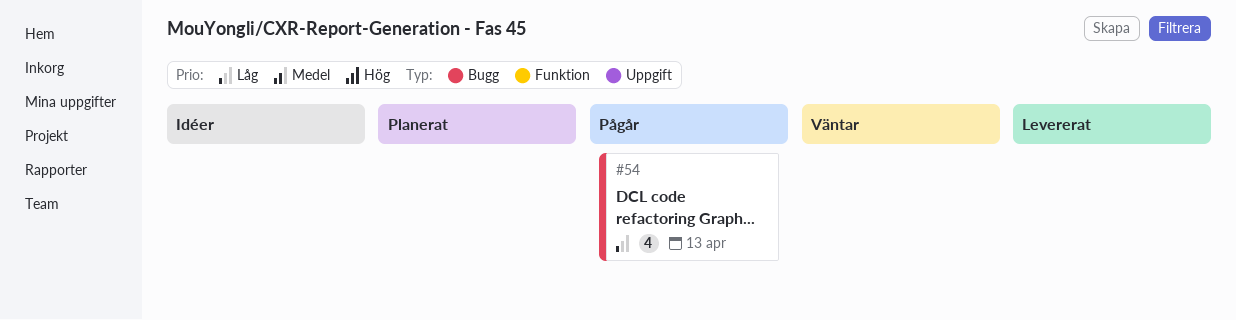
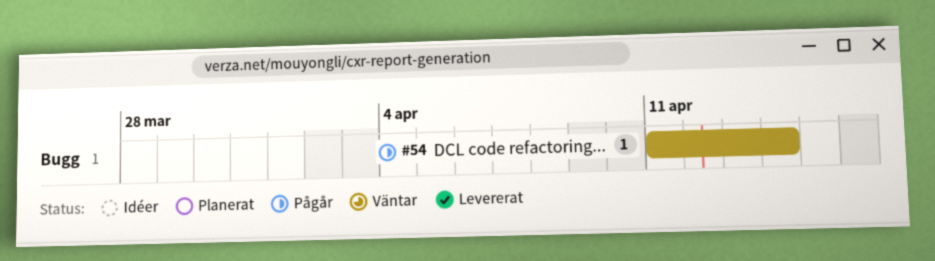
#54, estimate: 4 -> 1
#54, due: Apr 13 -> Apr 14

